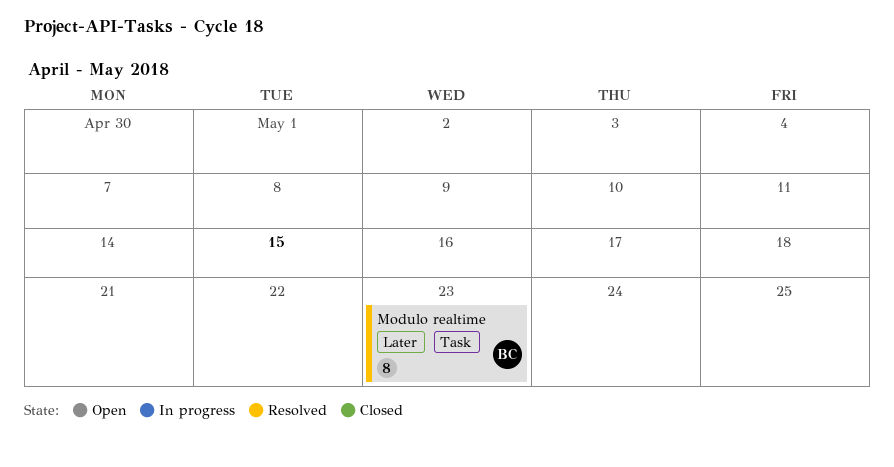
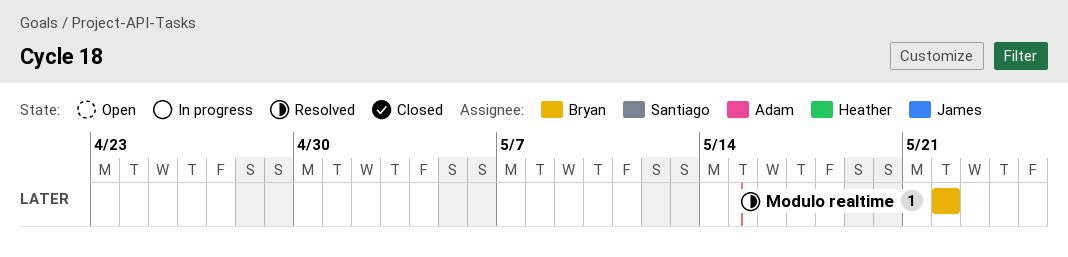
Modulo realtime, estimate: 8 -> 1
Modulo realtime, due: May 23 -> May 22

